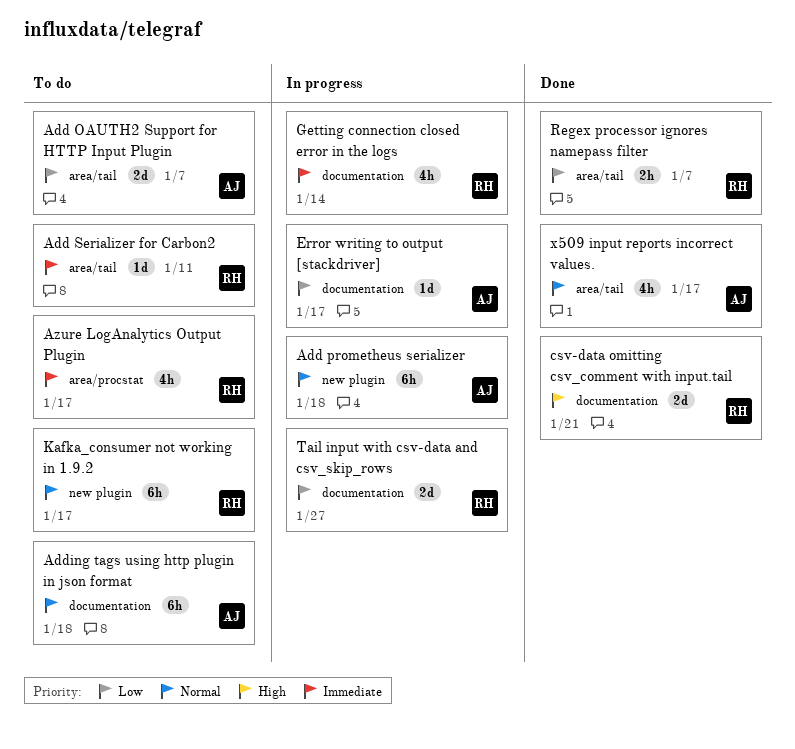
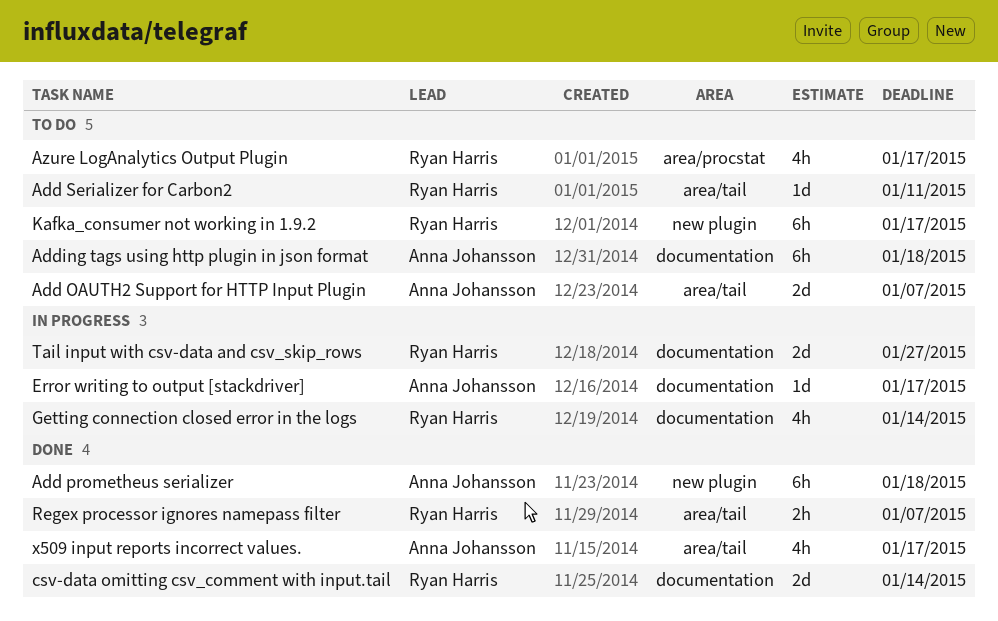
Add prometheus serializer, status: In progress -> Done
csv-data omitting csv_comment with input.tail, due: Jan 21 -> Jan 14

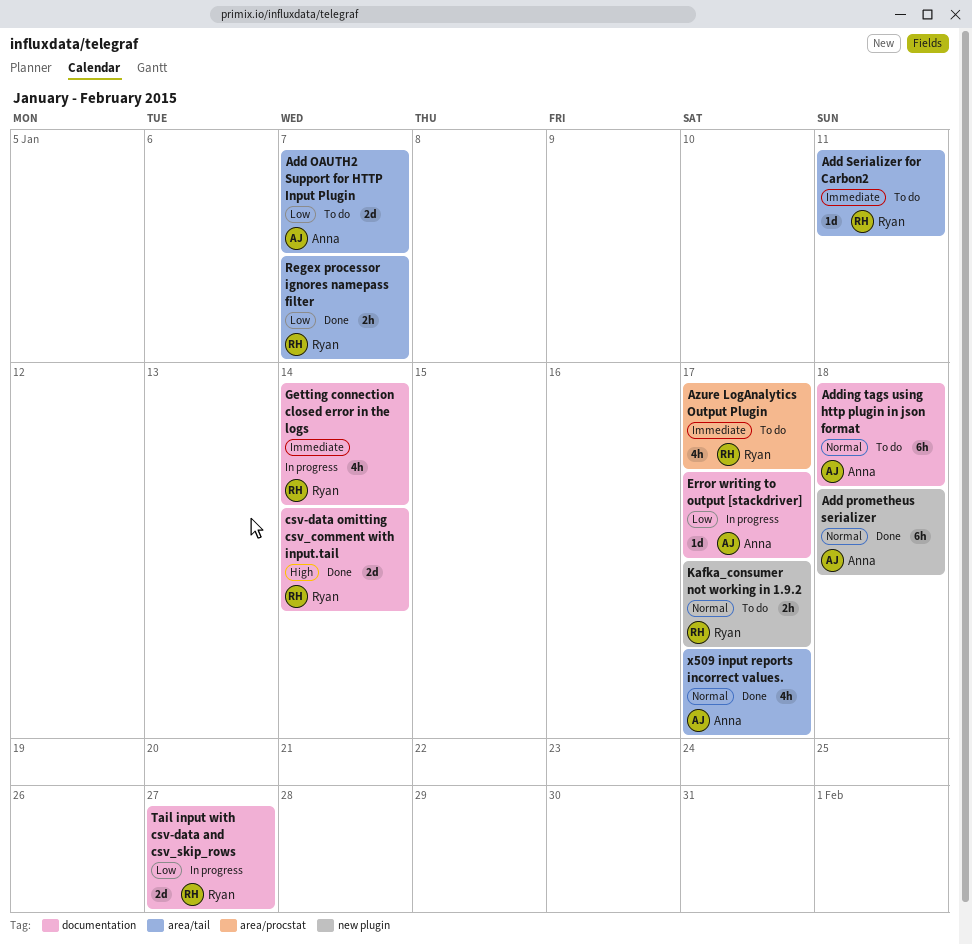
Kafka_consumer not working in 1.9.2, estimate: 6h -> 2h

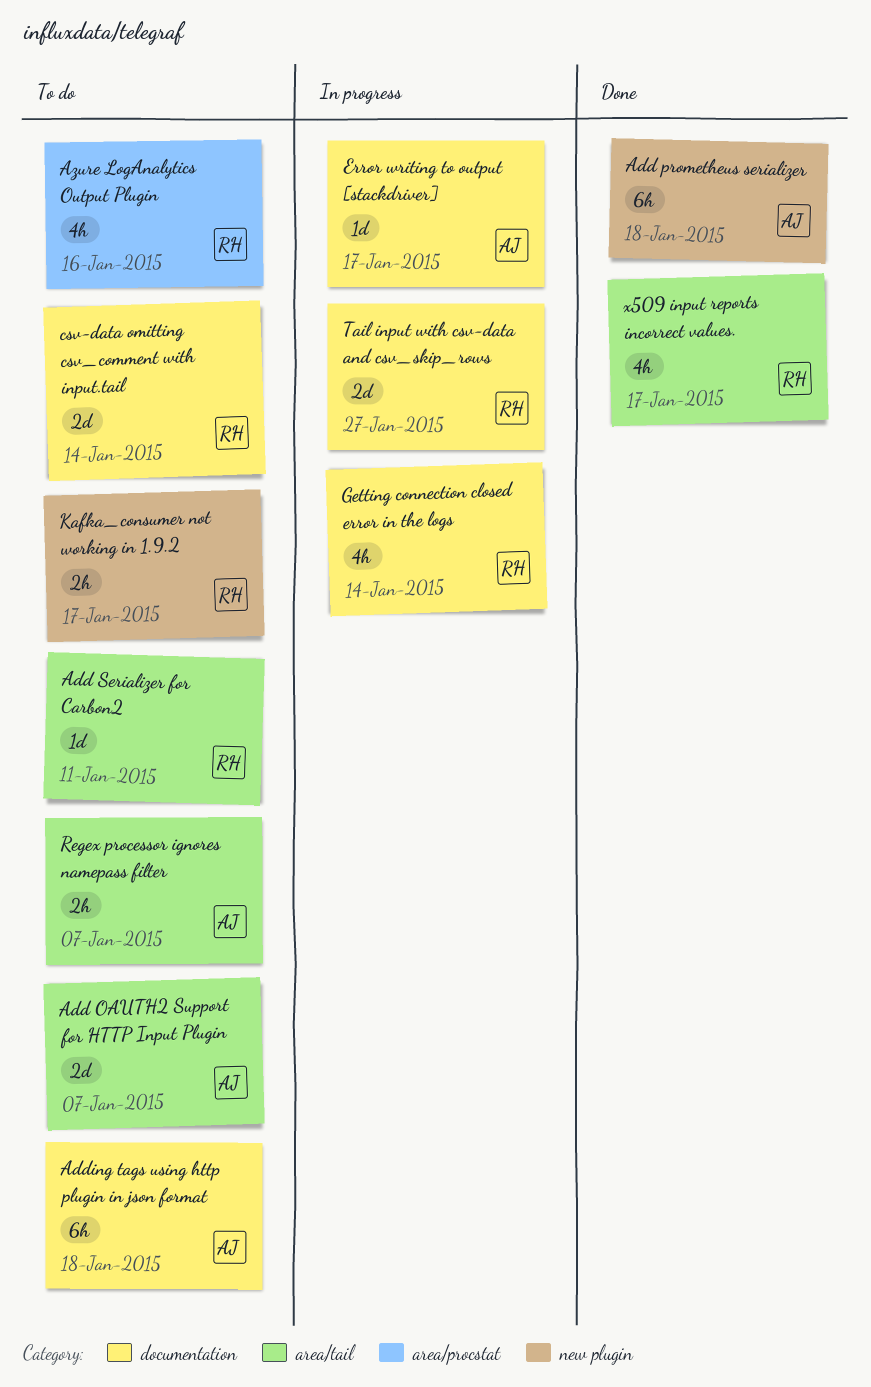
Azure LogAnalytics Output Plugin, due: Jan 17 -> Jan 16
csv-data omitting csv_comment with input.tail, status: Done -> To do
Regex processor ignores namepass filter, status: Done -> To do
Regex processor ignores namepass filter, owner: Ryan -> Anna
x509 input reports incorrect values., owner: Anna -> Ryan

